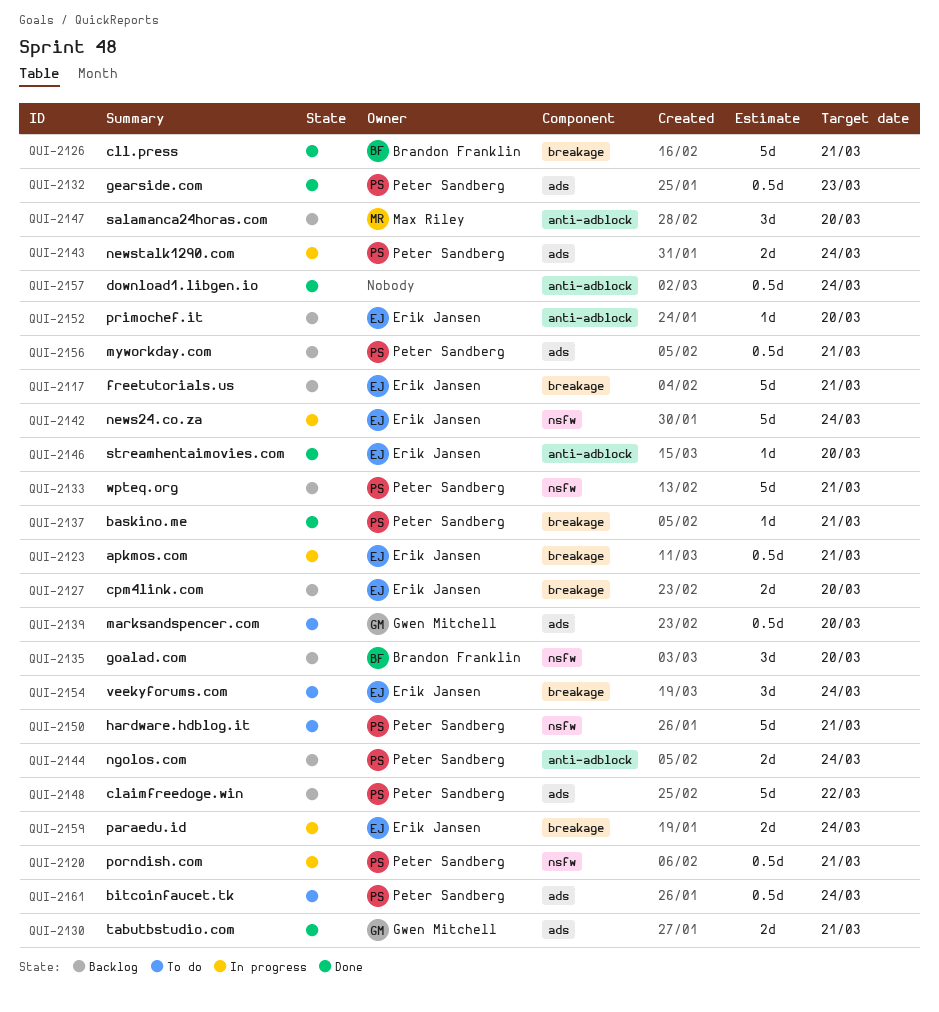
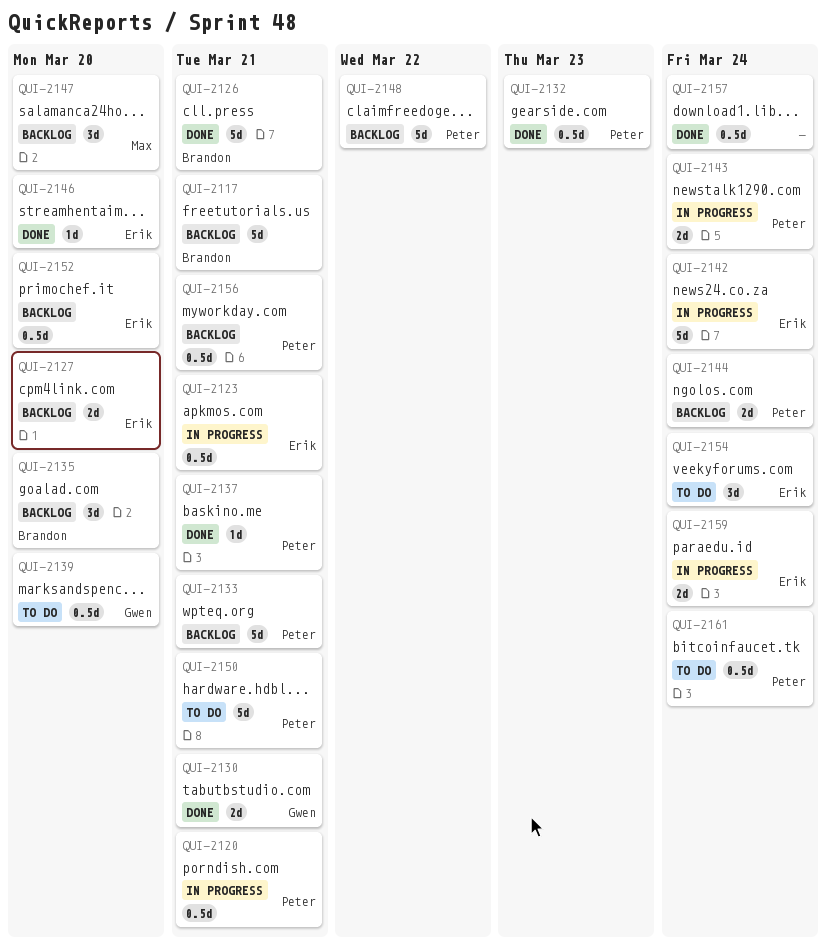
QUI-2117, owner: Erik Jansen -> Brandon Franklin
QUI-2152, estimate: 1d -> 0.5d

